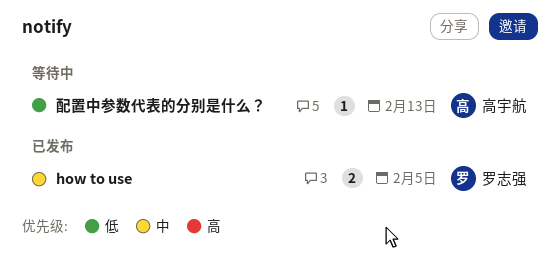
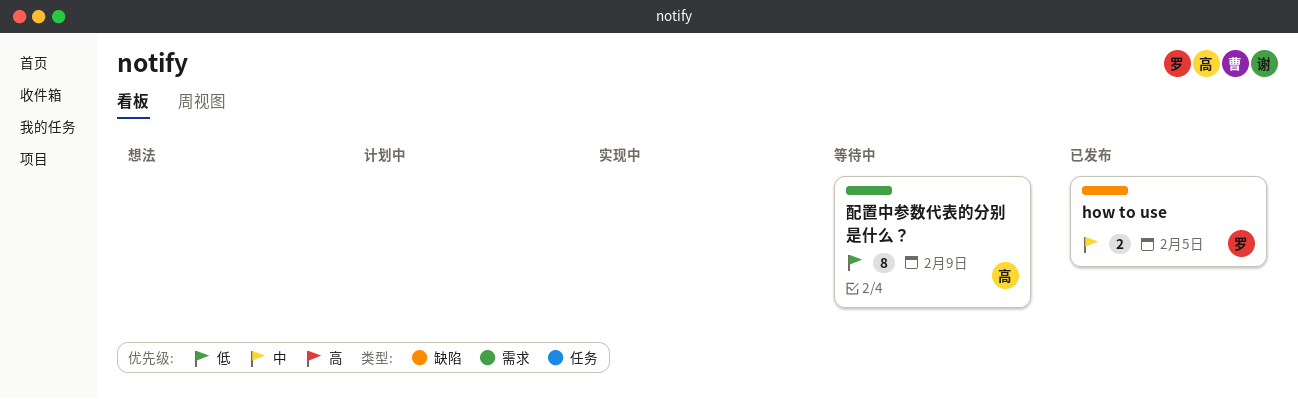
配置中参数代表的分别是什么？, estimate: 1 -> 8
配置中参数代表的分别是什么？, due: Feb 13 -> Feb 9

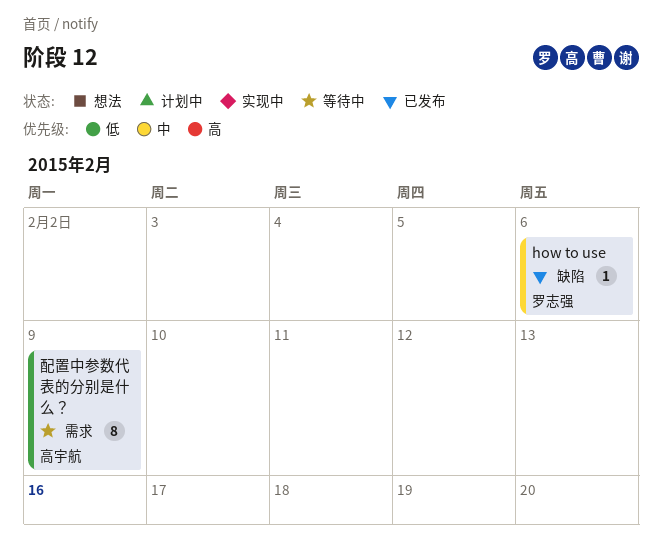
how to use, estimate: 2 -> 1
how to use, due: Feb 5 -> Feb 6

